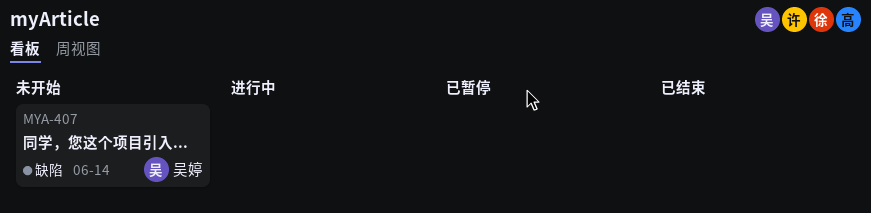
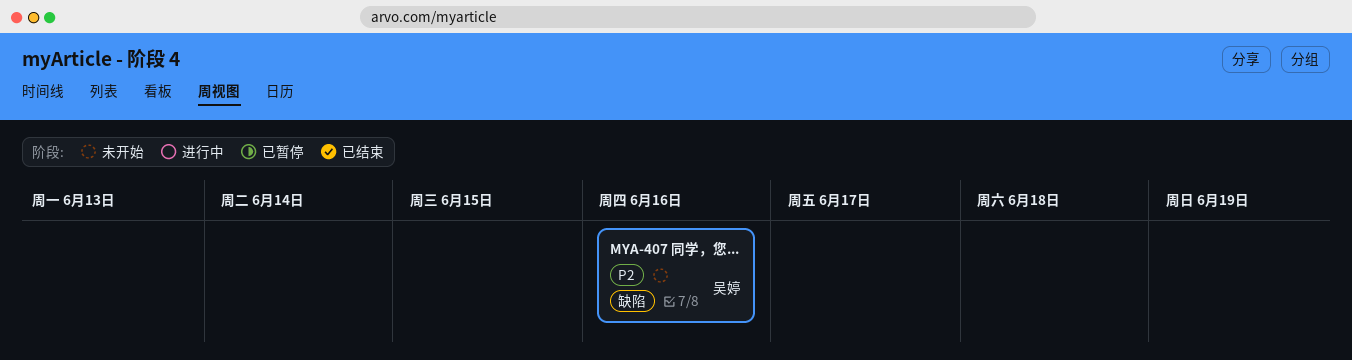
MYA-407, due: Jun 14 -> Jun 16

